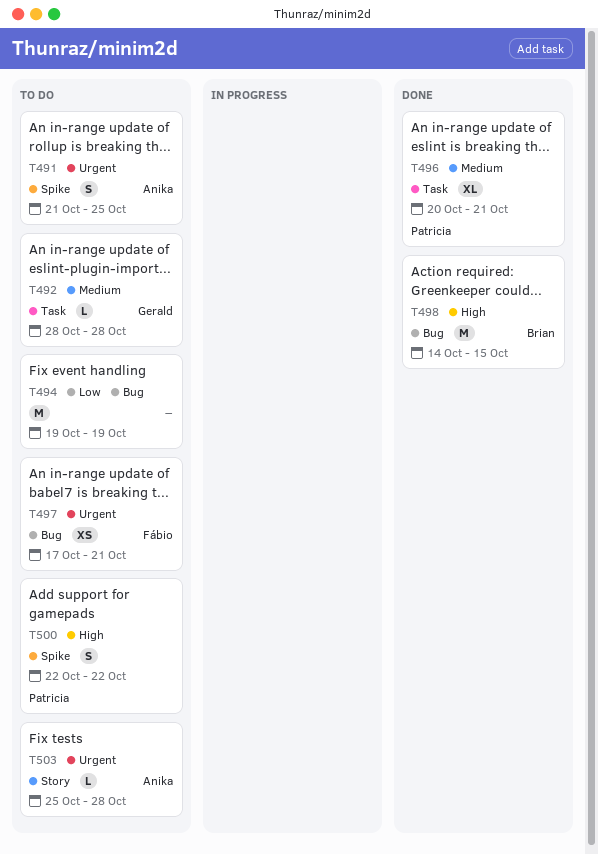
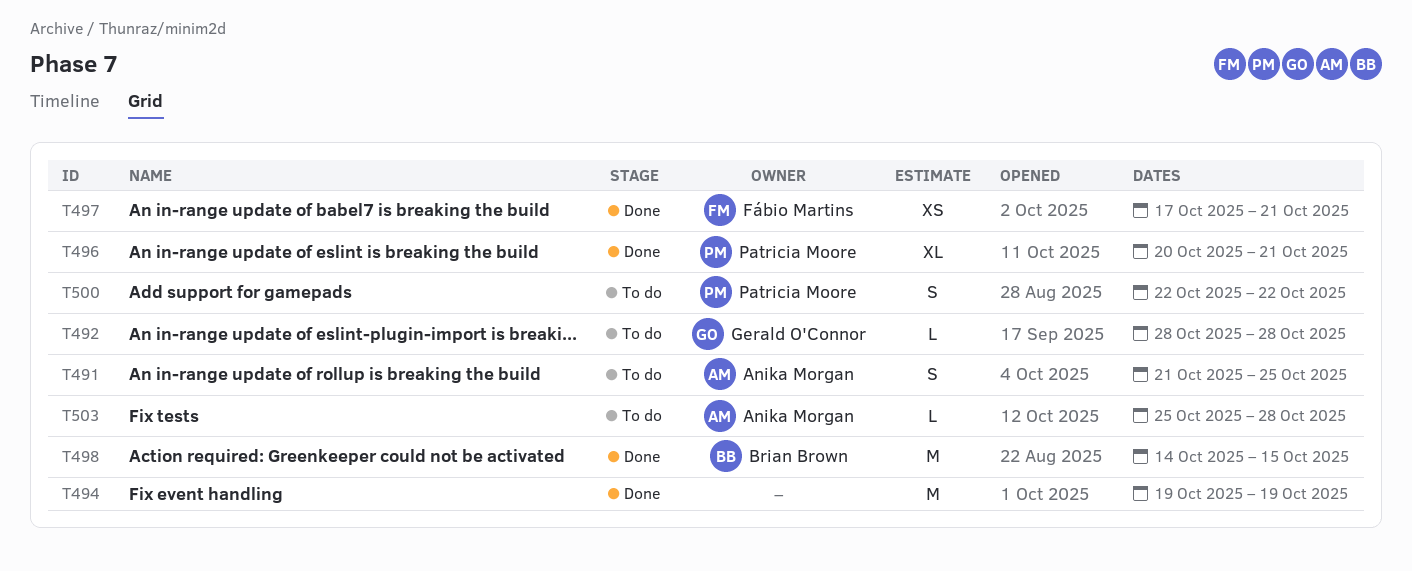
T494, status: To do -> Done
T497, status: To do -> Done

